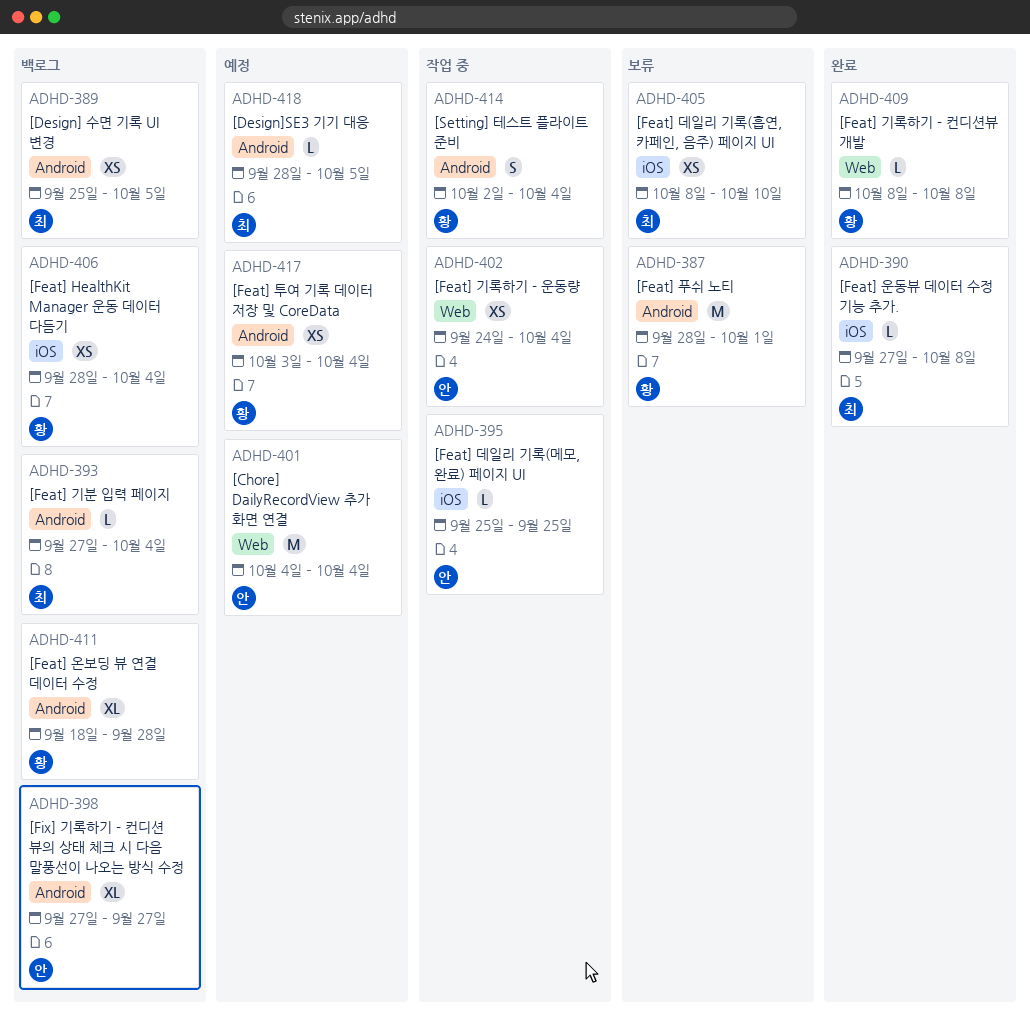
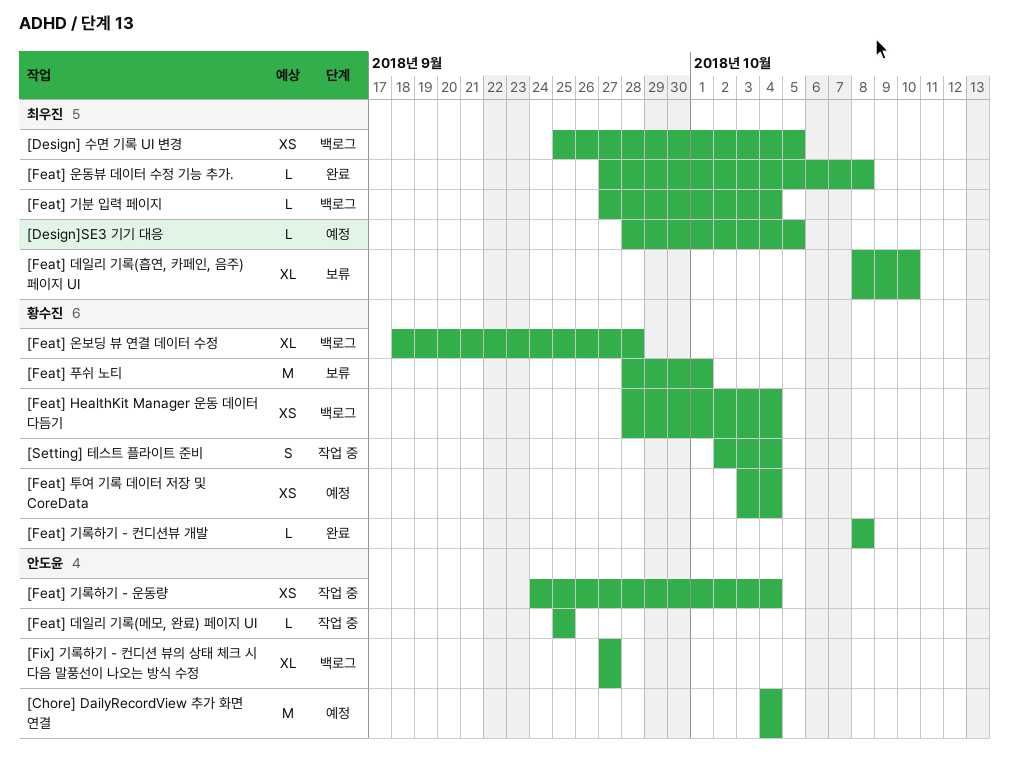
[Feat] 데일리 기록(흡연, 카페인, 음주) 페이지 UI, estimate: XS -> XL

